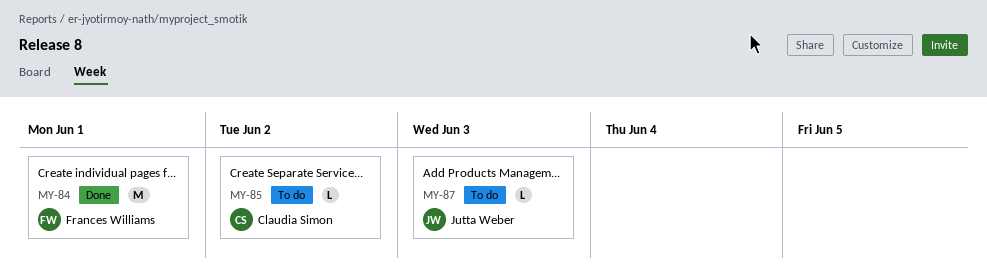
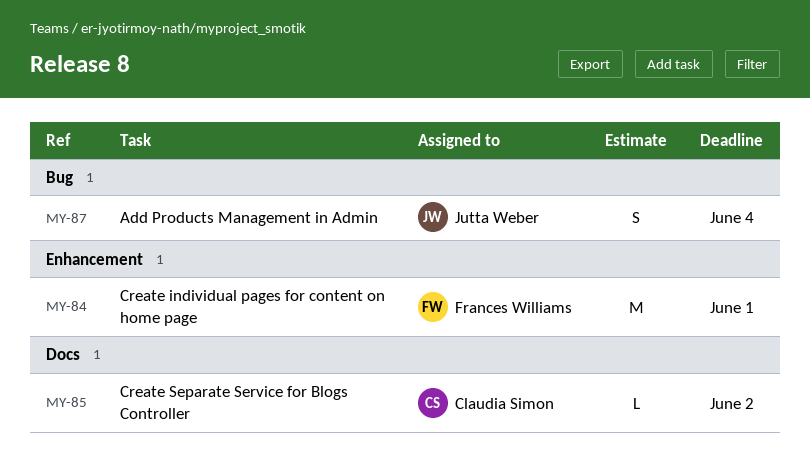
MY-87, estimate: L -> S
MY-87, due: Jun 3 -> Jun 4

